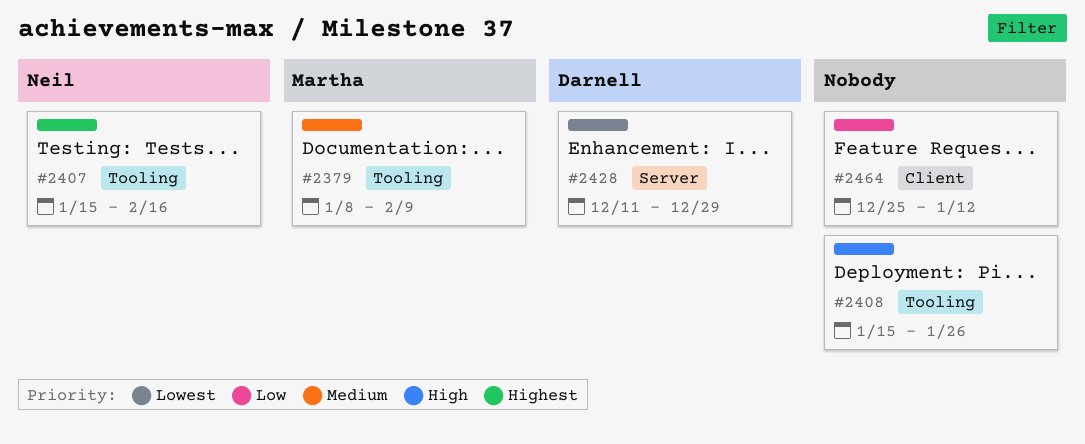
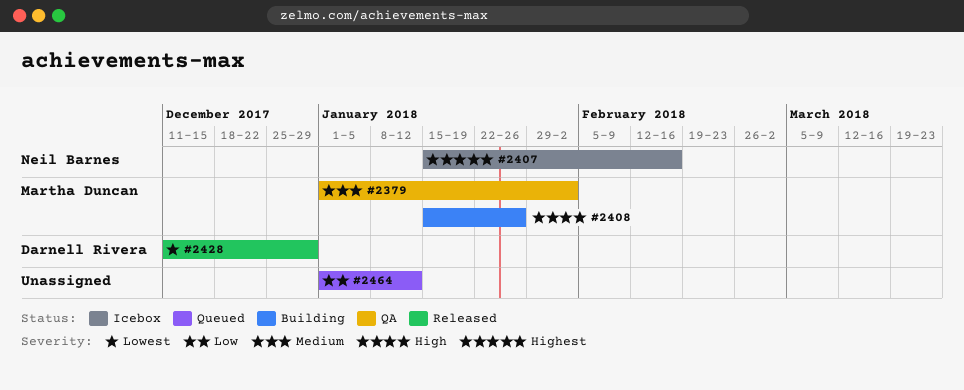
#2379, start: Jan 8 -> Jan 1
#2379, due: Feb 9 -> Feb 2
#2408, owner: none -> Martha Duncan
#2464, start: Dec 25 -> Jan 1

